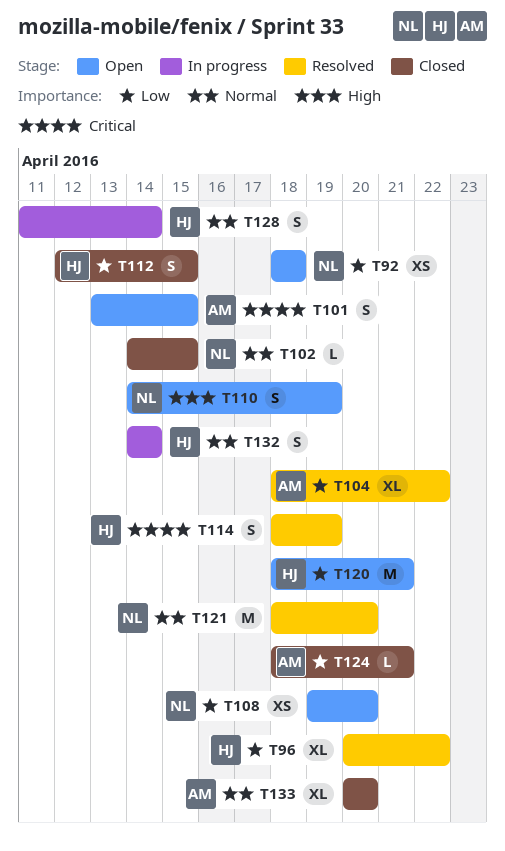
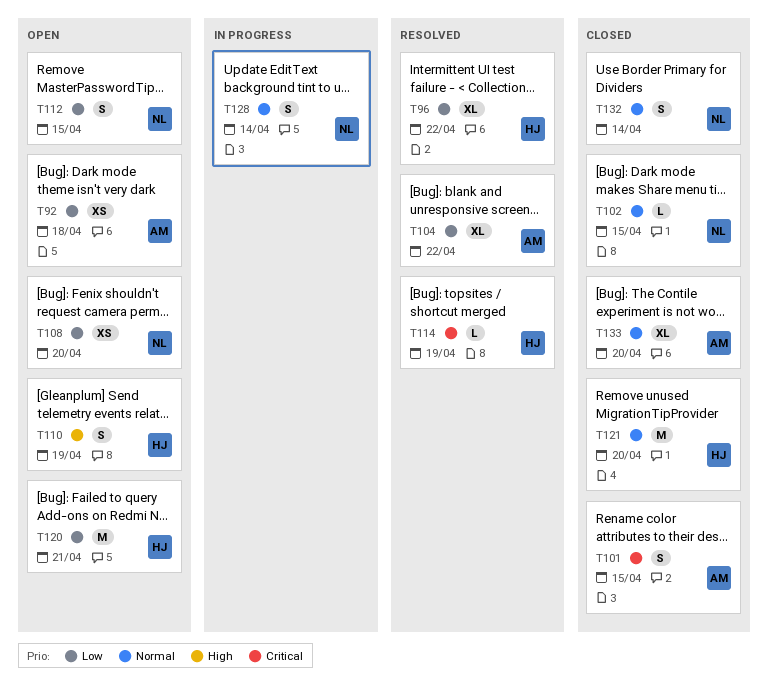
T92, owner: NL -> AM
T101, status: Open -> Closed
T110, owner: NL -> HJ
T112, status: Closed -> Open
T112, owner: HJ -> NL
T114, estimate: S -> L
T121, status: Resolved -> Closed
T121, owner: NL -> HJ
T124: present -> none
T128, owner: HJ -> NL
T132, status: In progress -> Closed
T132, owner: HJ -> NL

